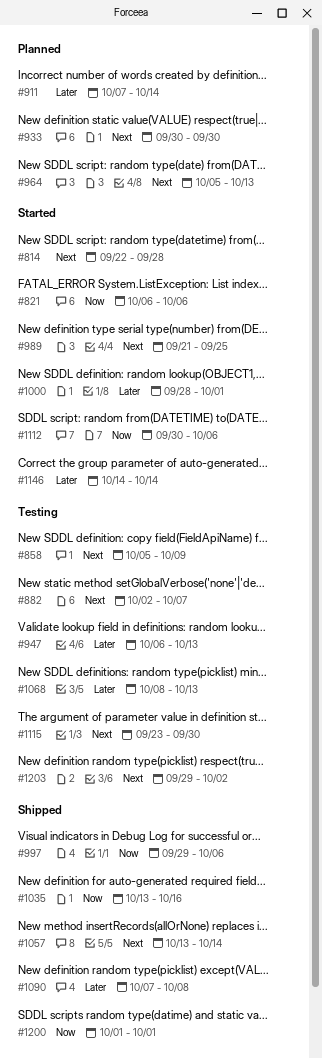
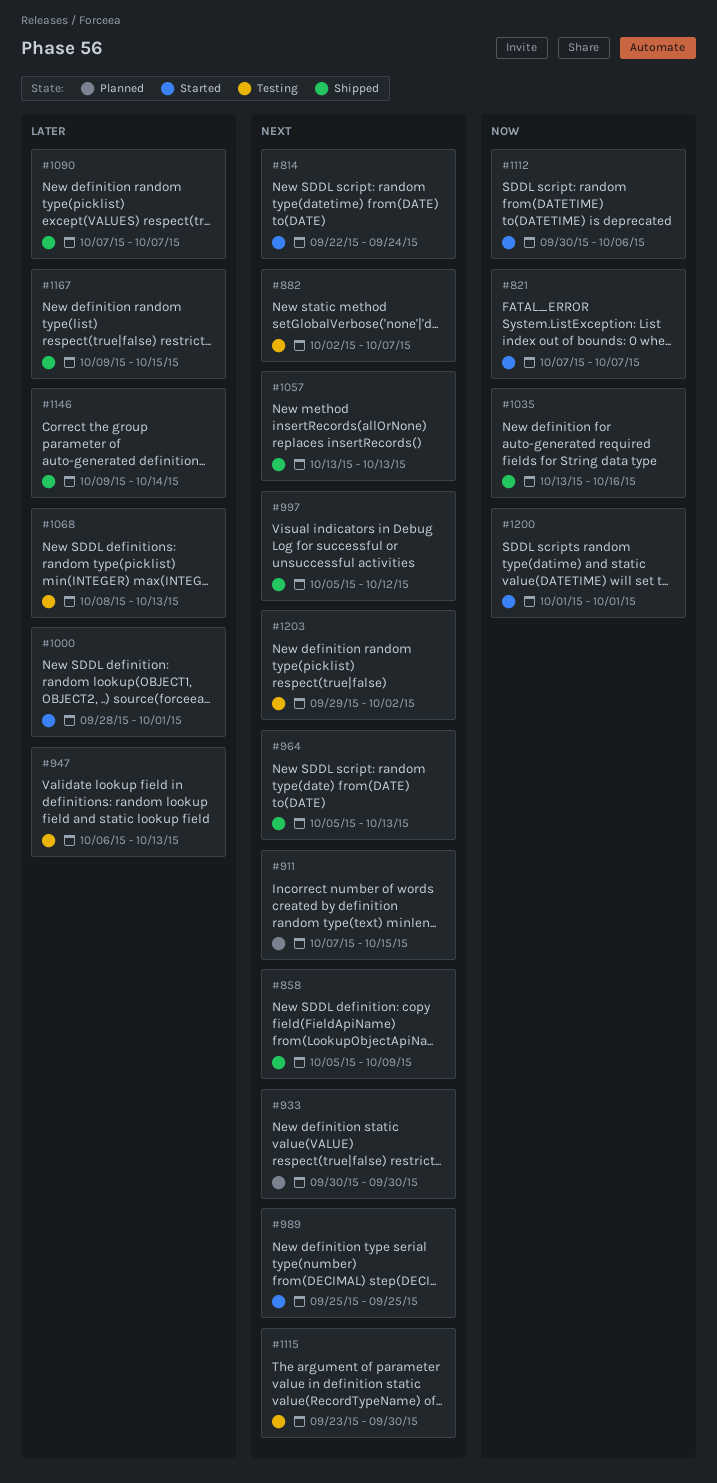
#814, due: Sep 28 -> Sep 24
#821, start: Oct 6 -> Oct 7
#821, due: Oct 6 -> Oct 7
#858, status: Testing -> Shipped
#911, priority: Later -> Next
#911, due: Oct 14 -> Oct 15
#964, status: Planned -> Shipped
#989, start: Sep 21 -> Sep 25
#997, priority: Now -> Next
#997, start: Sep 29 -> Oct 5
#997, due: Oct 6 -> Oct 12
#1057, due: Oct 14 -> Oct 13
#1090, due: Oct 8 -> Oct 7
#1146, status: Started -> Shipped
#1146, start: Oct 14 -> Oct 9
#1167: none -> present
#1200, status: Shipped -> Started

